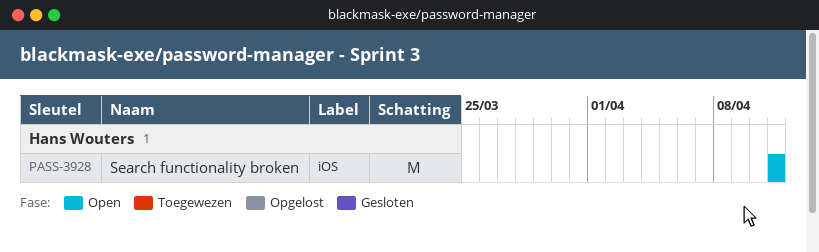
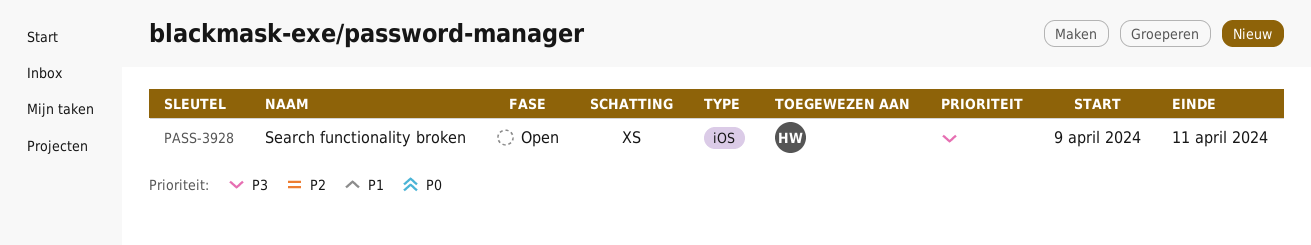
PASS-3928, estimate: M -> XS
PASS-3928, start: Apr 11 -> Apr 9

